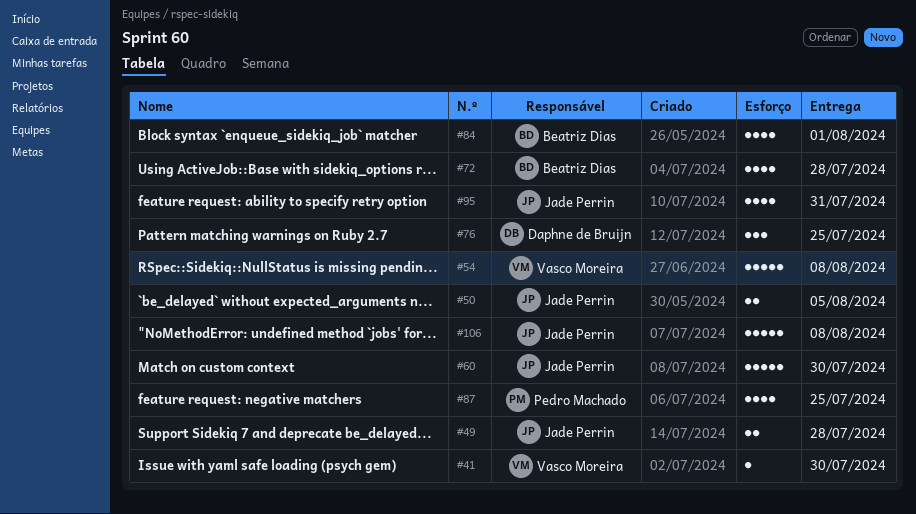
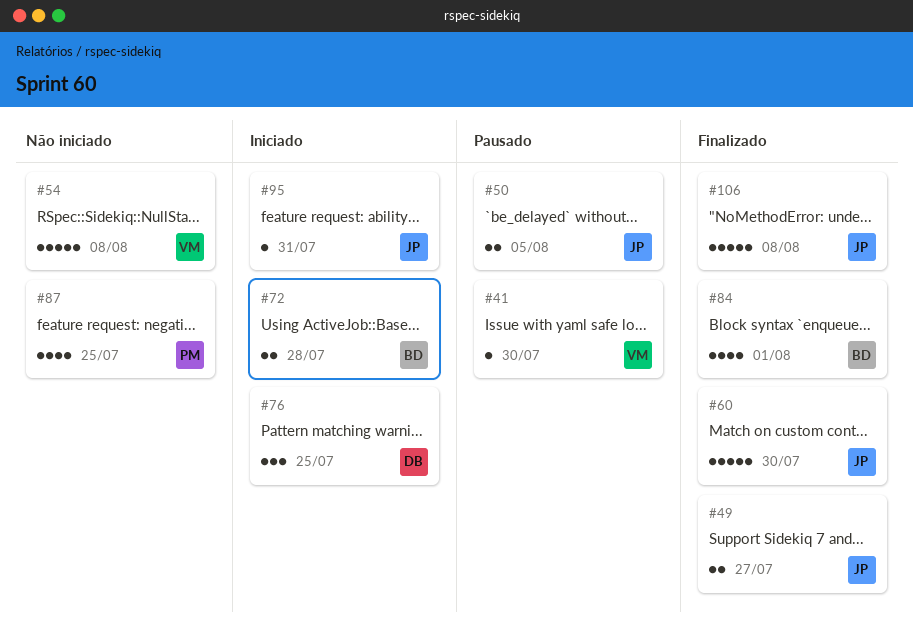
#49, due: Jul 28 -> Jul 27
#72, estimate: 4 -> 2
#95, estimate: 4 -> 1

